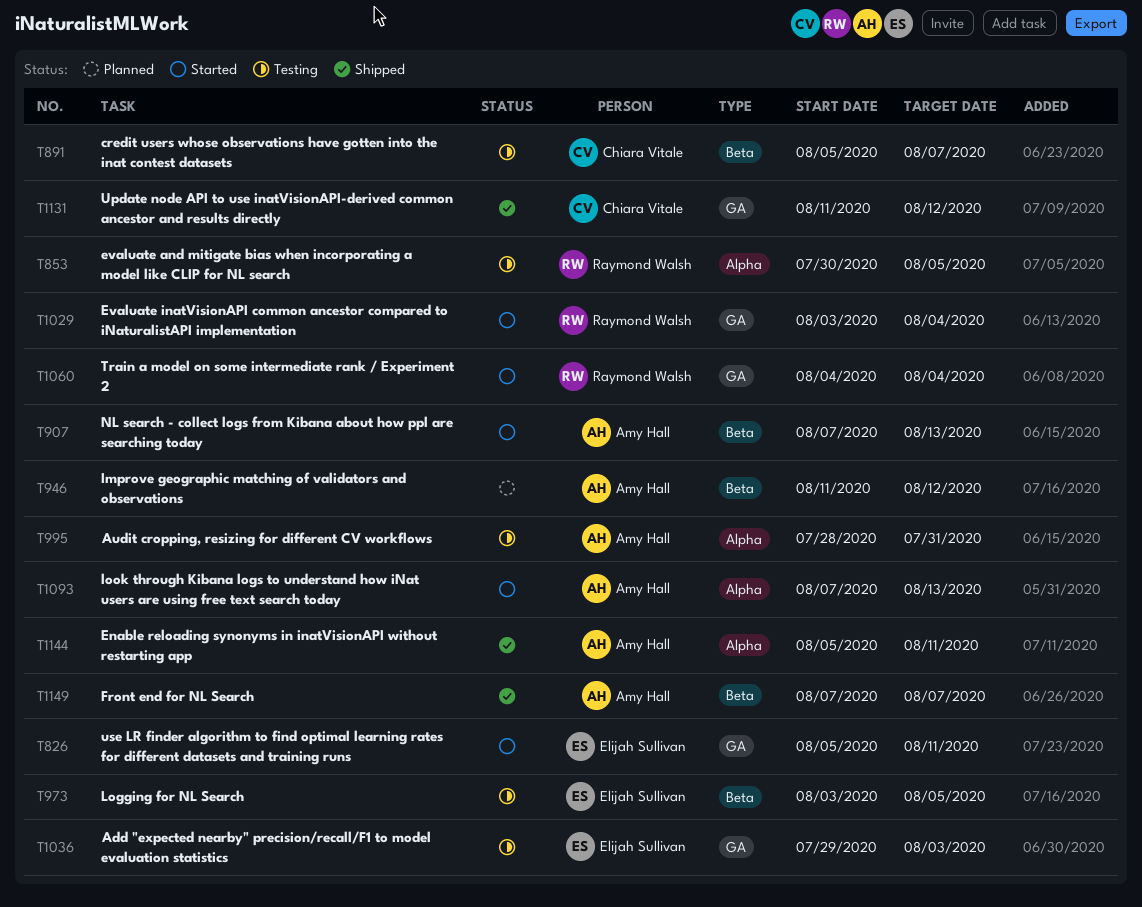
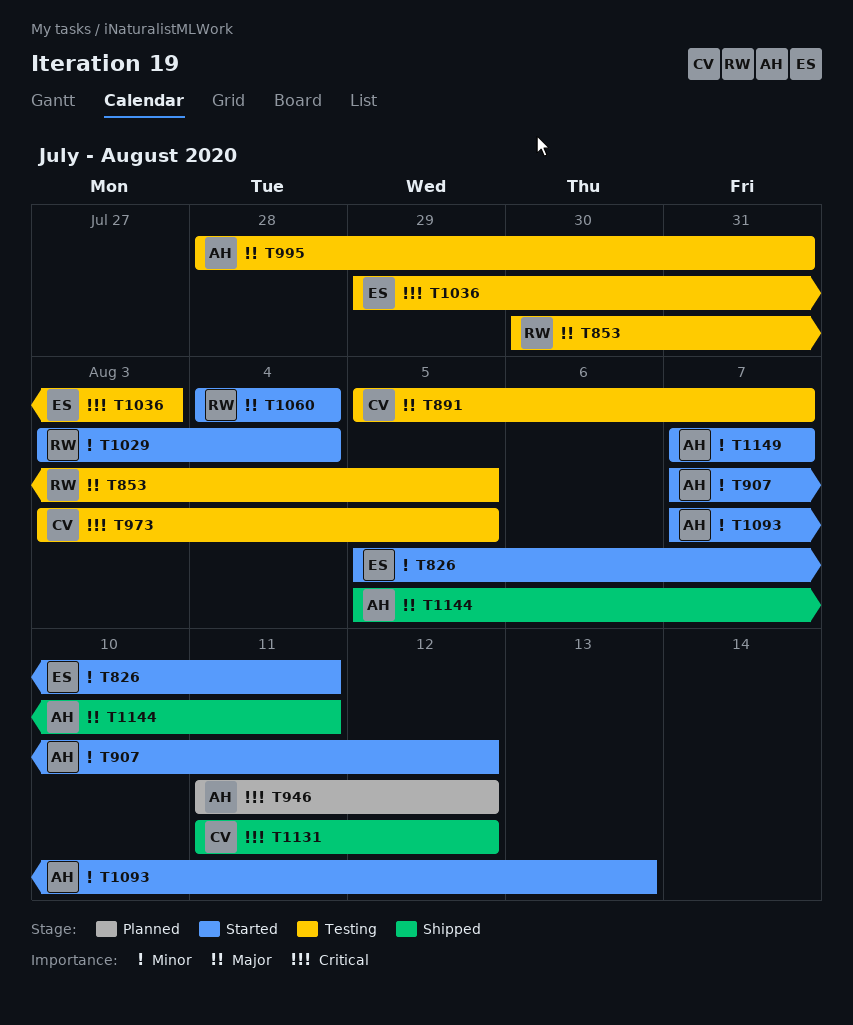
T907, due: Aug 13 -> Aug 12
T973, owner: Elijah Sullivan -> Chiara Vitale
T1149, status: Shipped -> Started

